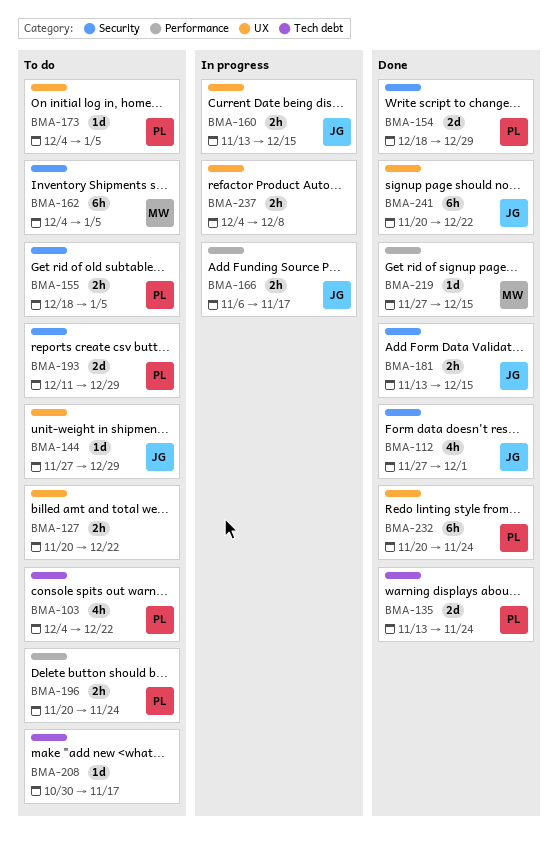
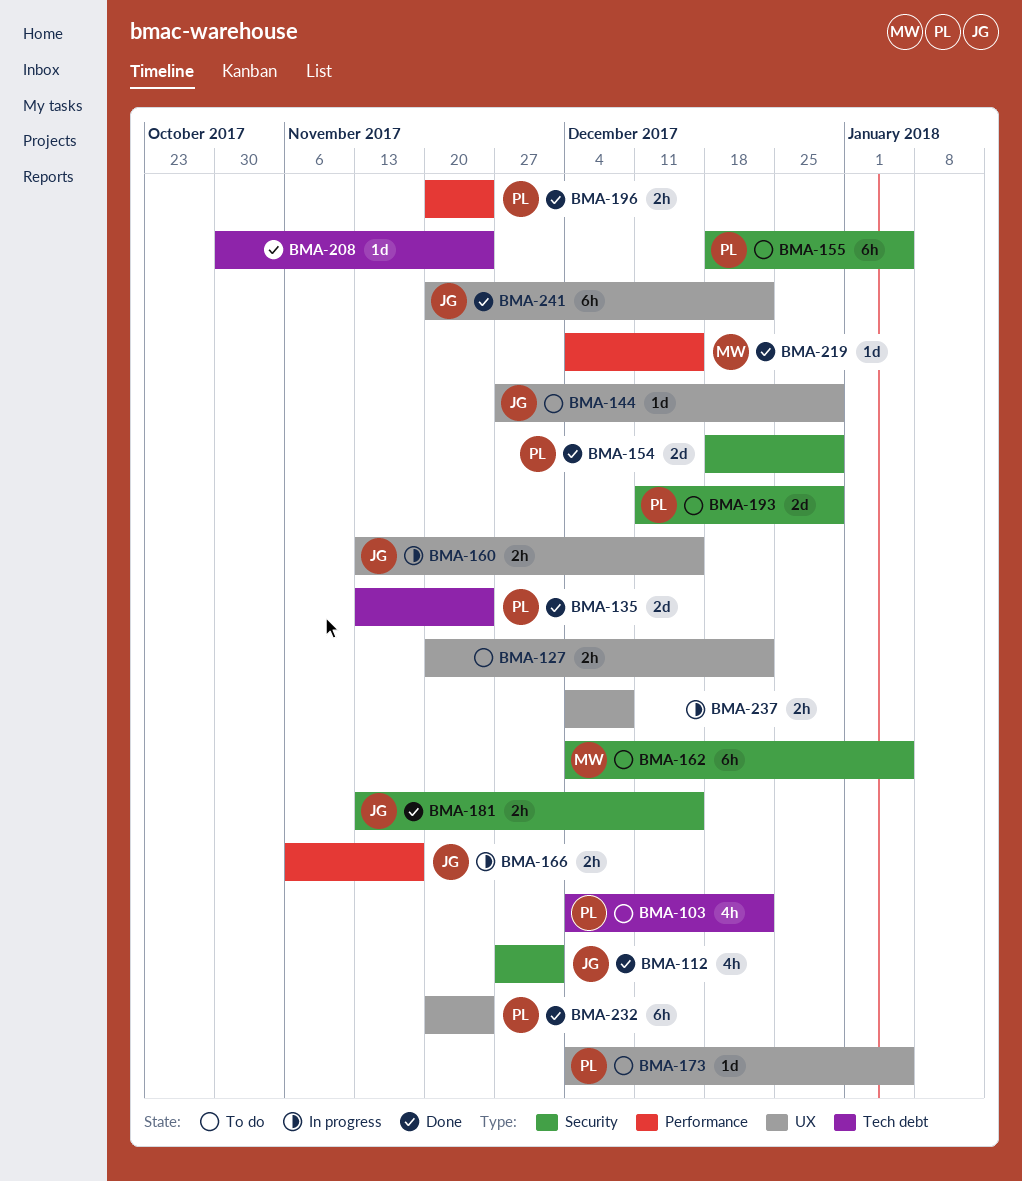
BMA-155, estimate: 2h -> 6h
BMA-196, status: To do -> Done
BMA-208, status: To do -> Done
BMA-208, due: Nov 17 -> Nov 24
BMA-219, start: Nov 27 -> Dec 4

